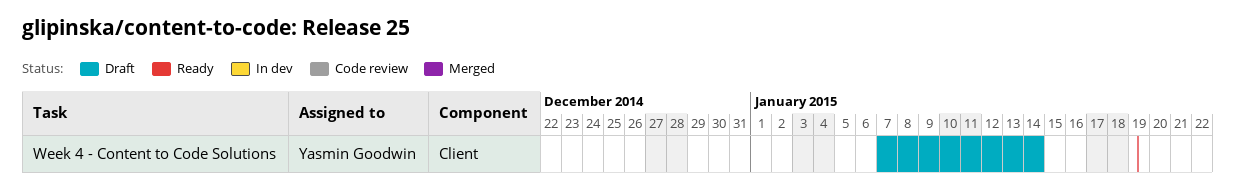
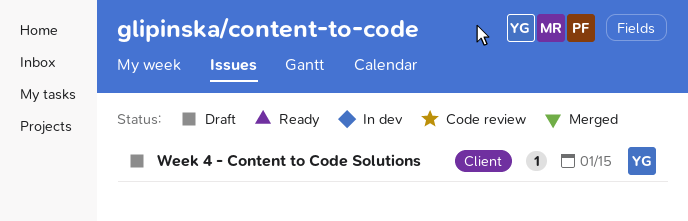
Week 4 - Content to Code Solutions, due: Jan 14 -> Jan 15

